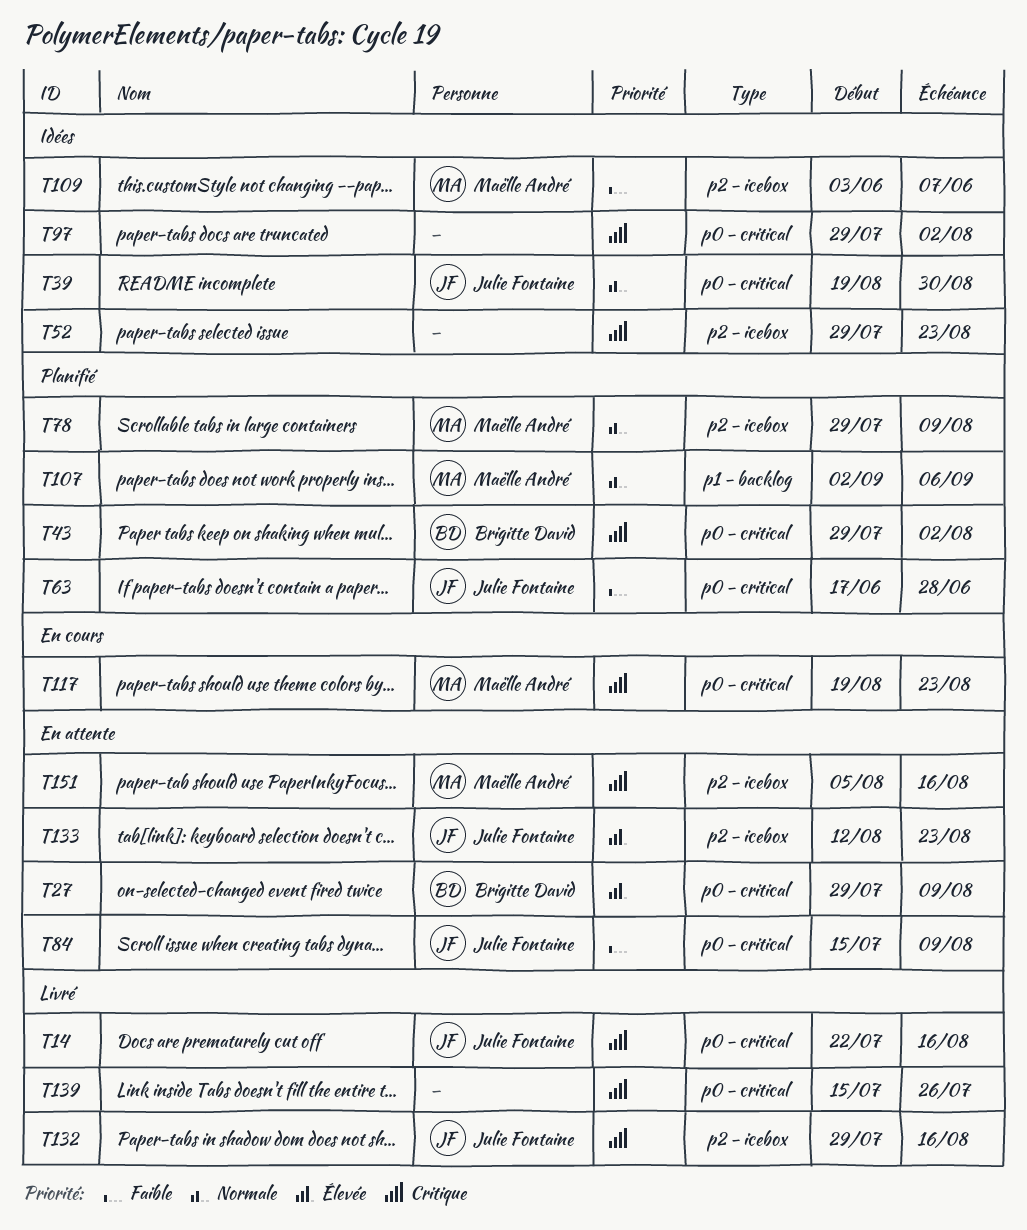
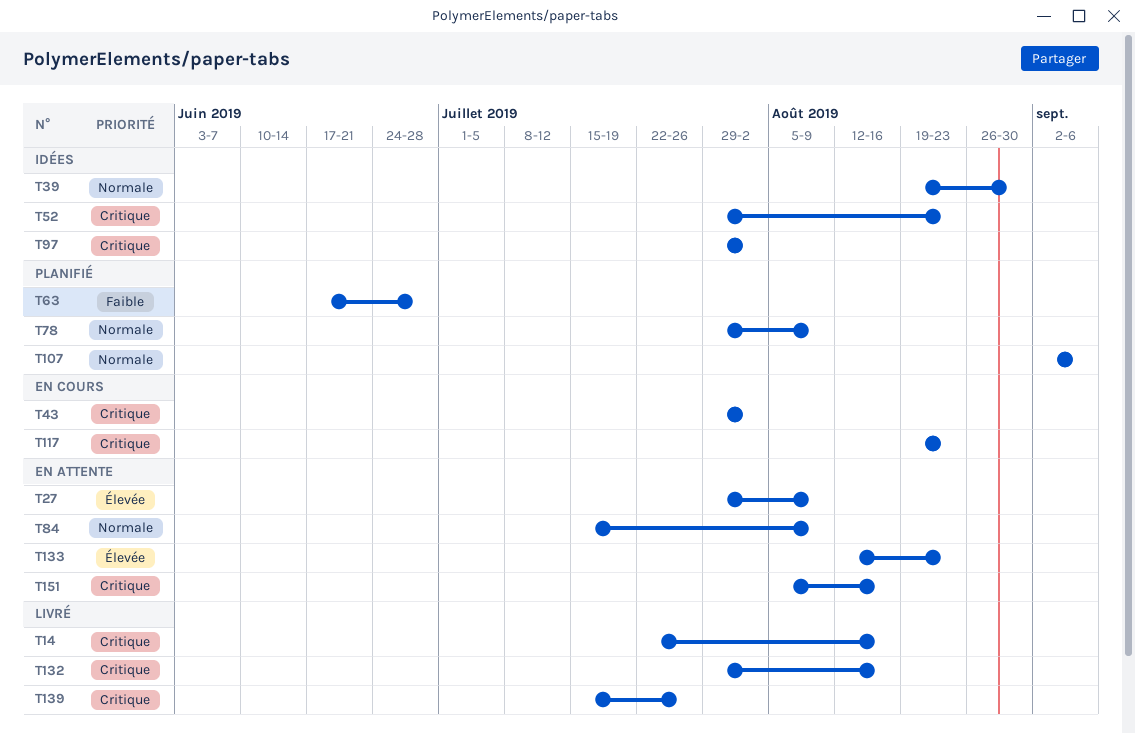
T43, status: Planifié -> En cours
T84, priority: Faible -> Normale
T109: present -> none

